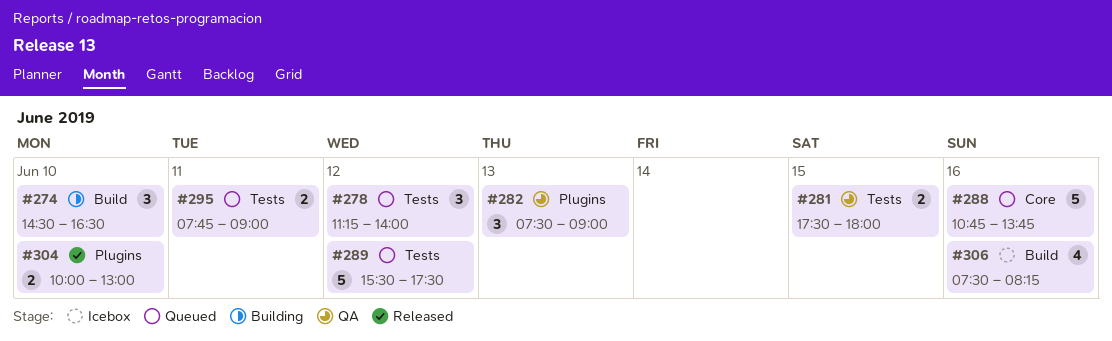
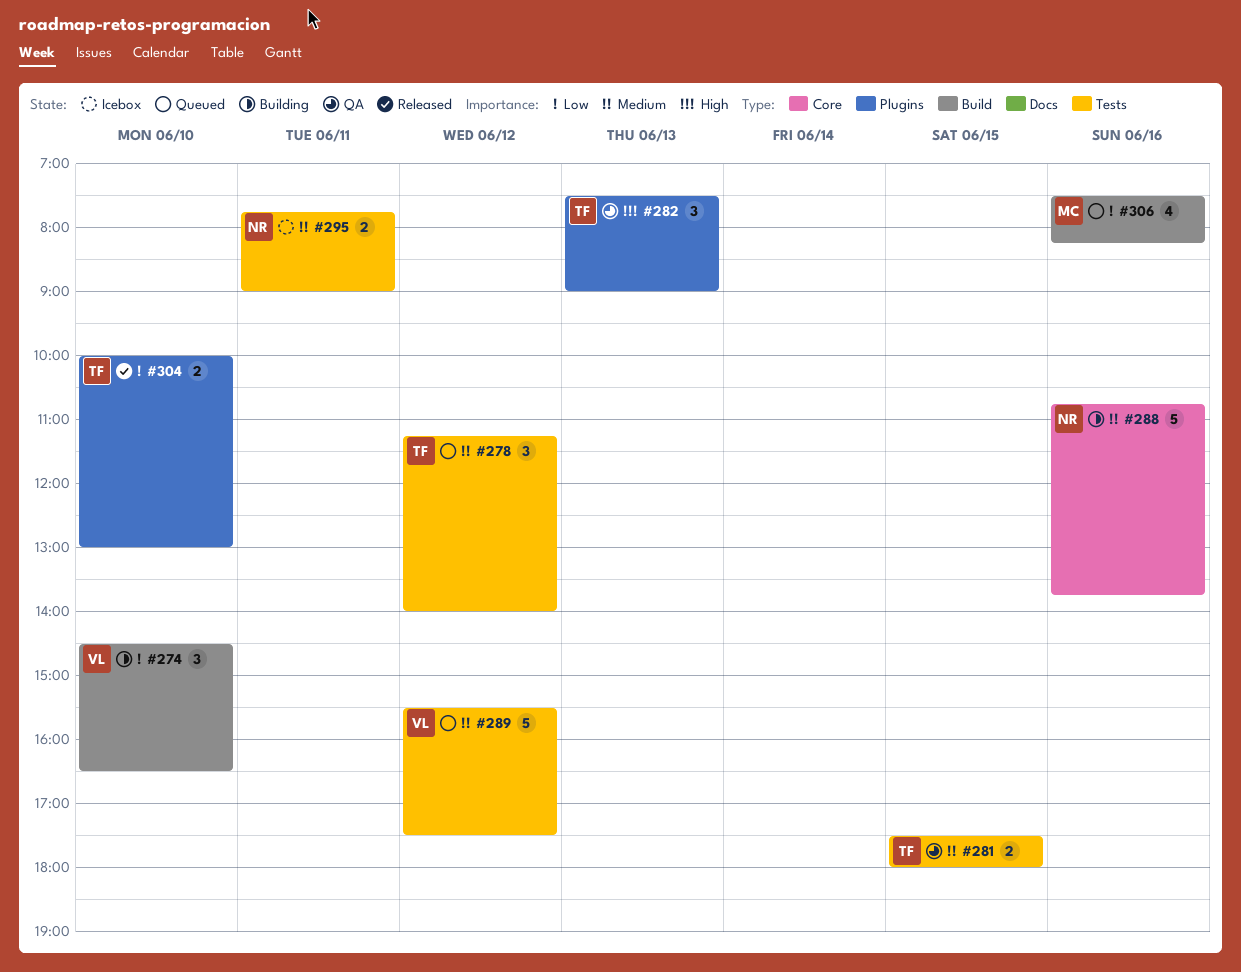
#288, status: Queued -> Building
#295, status: Queued -> Icebox
#306, status: Icebox -> Queued

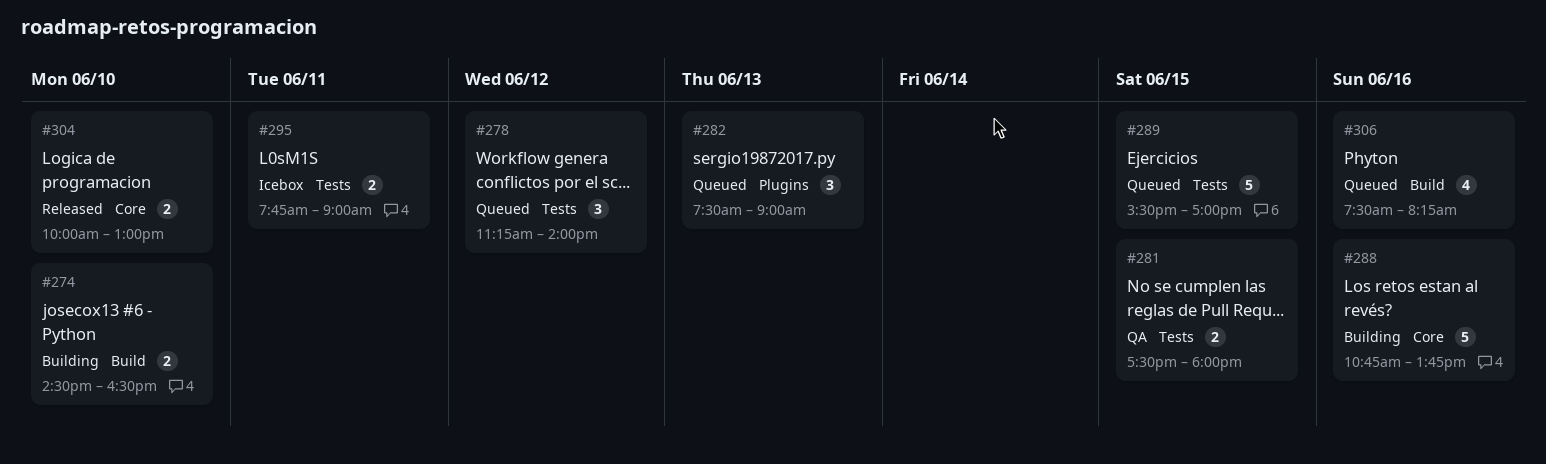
#274, estimate: 3 -> 2
#282, status: QA -> Queued
#289, day: Jun 12 -> Jun 15
#289, ends: 17:30 -> 17:00
#304, label: Plugins -> Core

